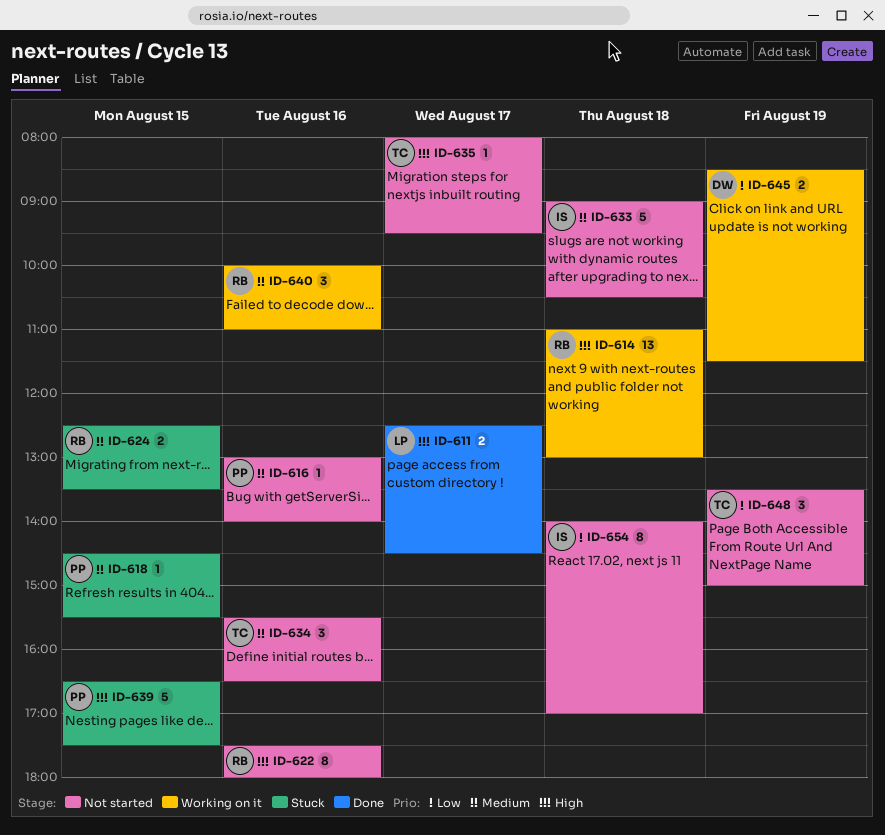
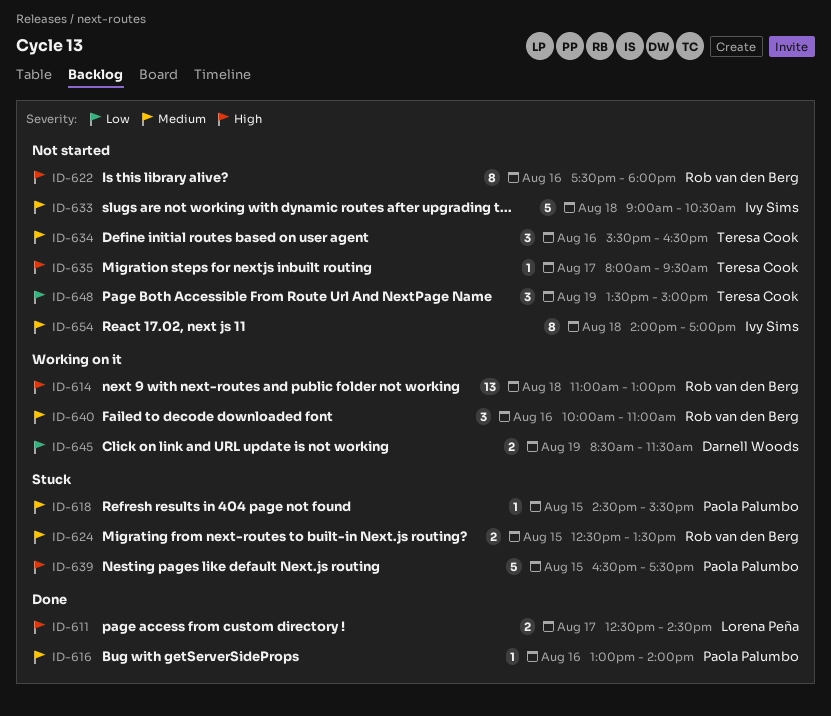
ID-616, status: Not started -> Done
ID-654, priority: Low -> Medium

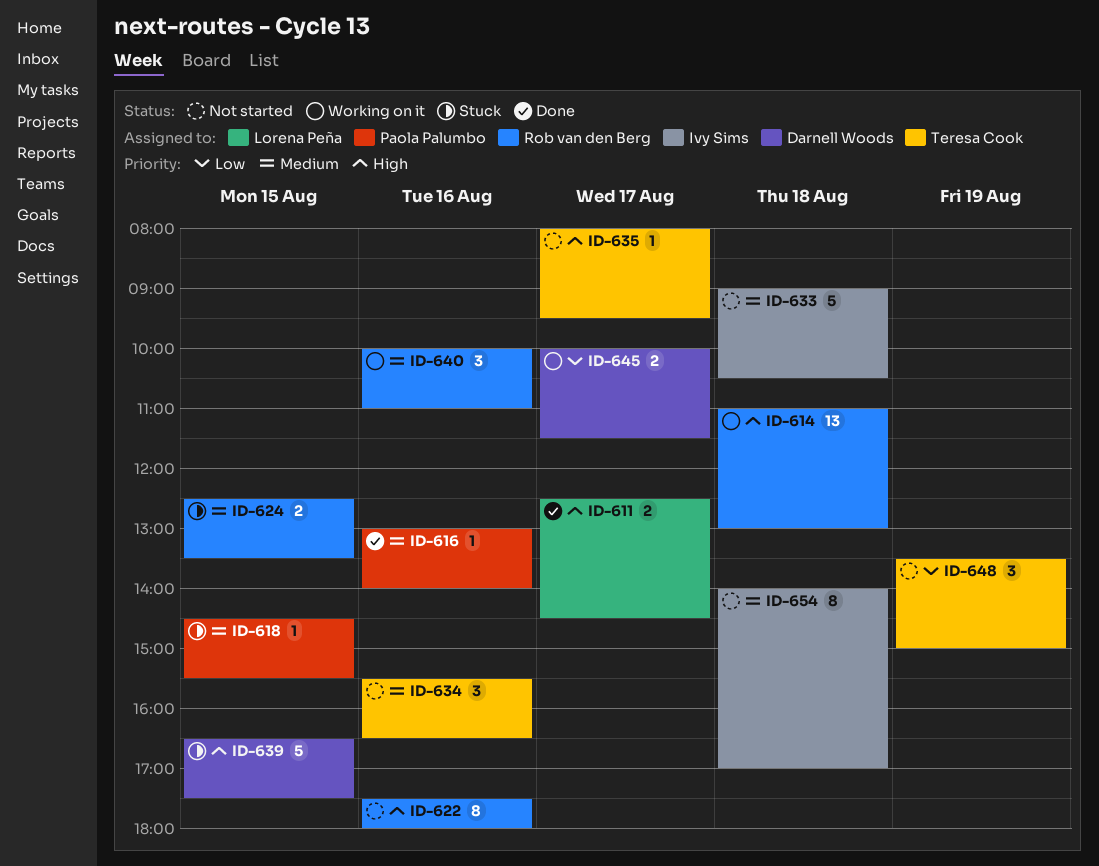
ID-639, owner: Paola Palumbo -> Darnell Woods
ID-645, day: Aug 19 -> Aug 17
ID-645, begins: 08:30 -> 10:00

